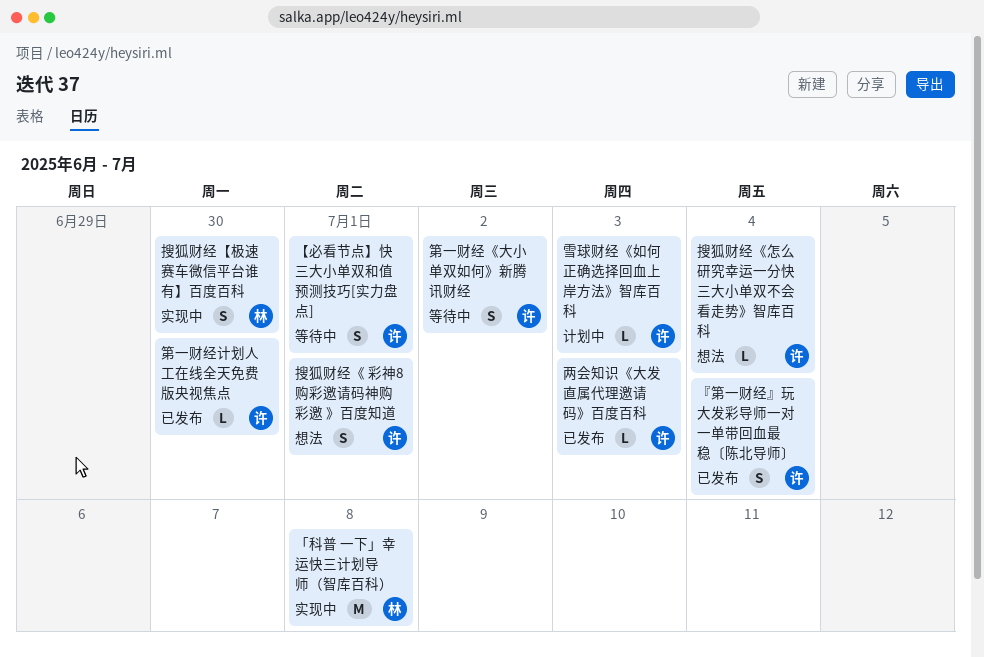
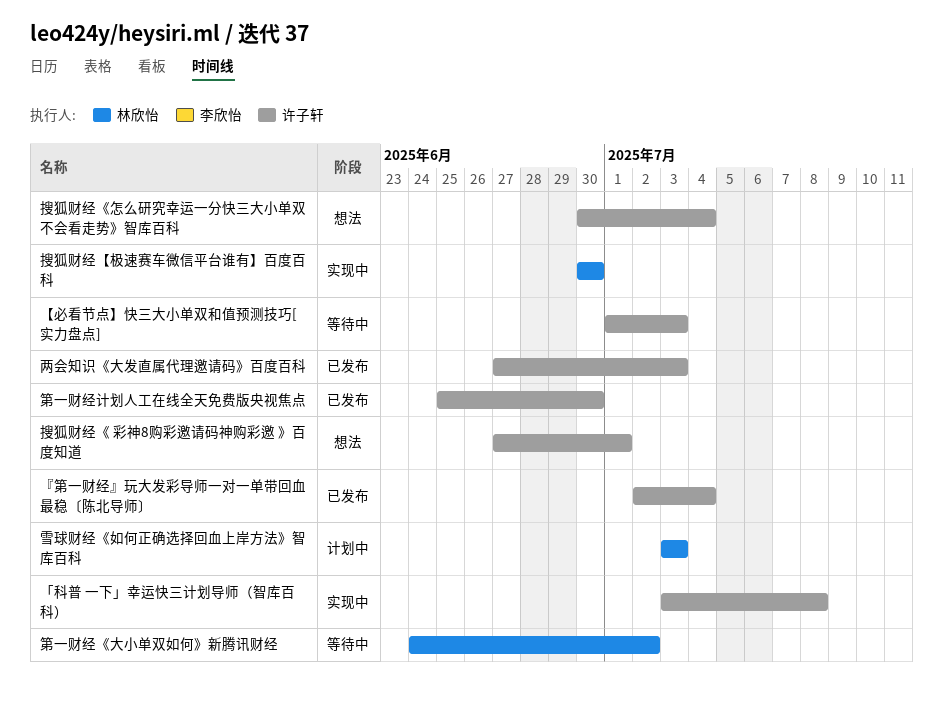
「科普 一下」幸运快三计划导师（智库百科）, owner: 林欣怡 -> 许子轩
【必看节点】快三大小单双和值预测技巧[实力盘点], due: Jul 1 -> Jul 3
第一财经《大小单双如何》新腾讯财经, owner: 许子轩 -> 林欣怡
雪球财经《如何正确选择回血上岸方法》智库百科, owner: 许子轩 -> 林欣怡

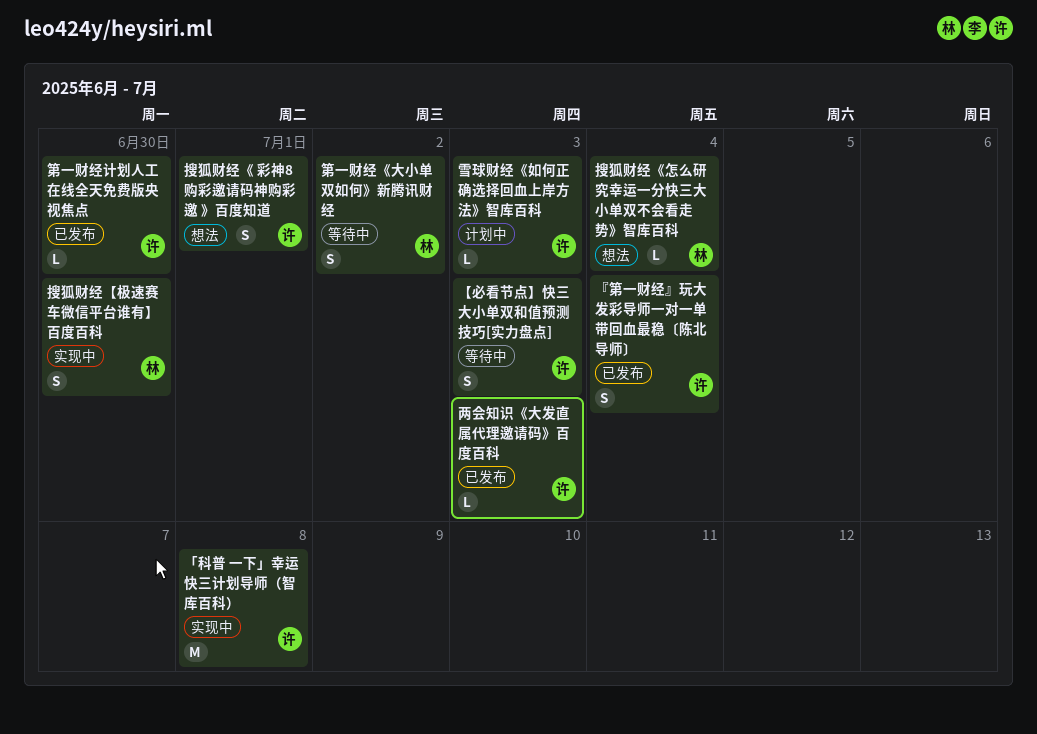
搜狐财经《怎么研究幸运一分快三大小单双不会看走势》智库百科, owner: 许子轩 -> 林欣怡
雪球财经《如何正确选择回血上岸方法》智库百科, owner: 林欣怡 -> 许子轩

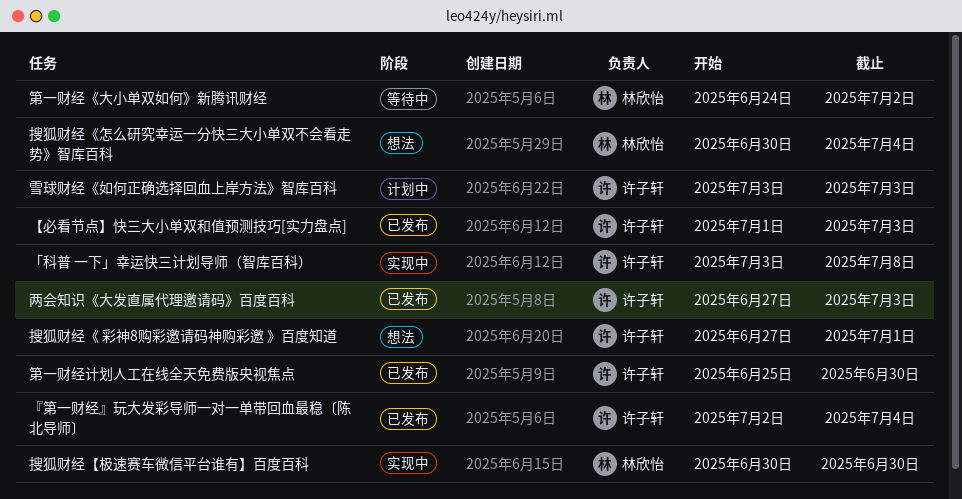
【必看节点】快三大小单双和值预测技巧[实力盘点], status: 等待中 -> 已发布

